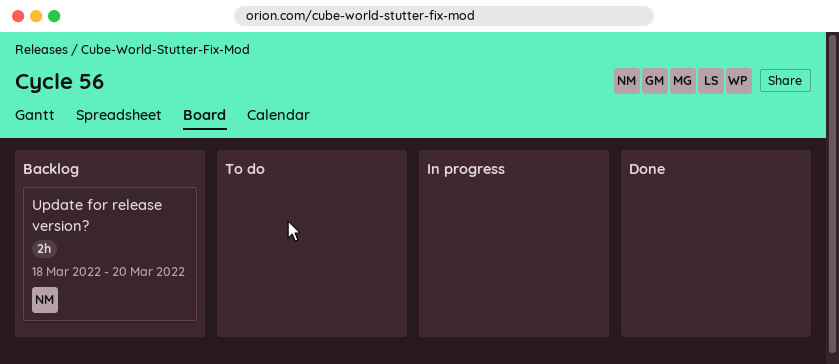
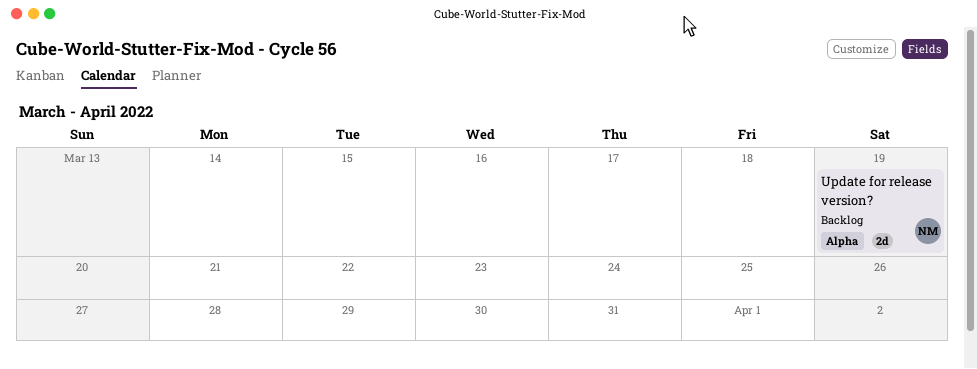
Update for release version?, estimate: 2h -> 2d
Update for release version?, due: Mar 20 -> Mar 19

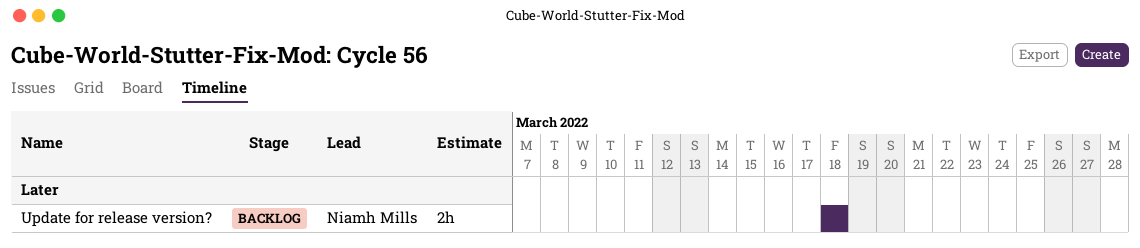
Update for release version?, estimate: 2d -> 2h
Update for release version?, due: Mar 19 -> Mar 18

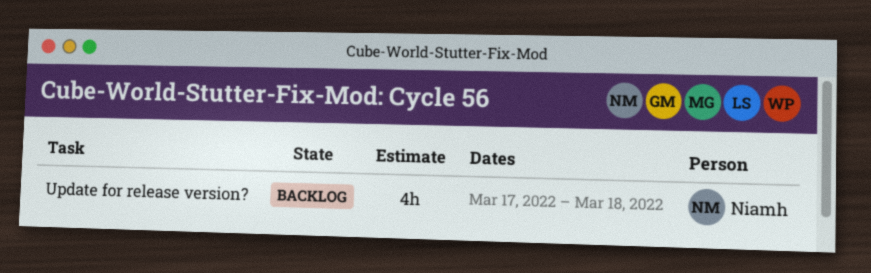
Update for release version?, estimate: 2h -> 4h
Update for release version?, start: Mar 18 -> Mar 17

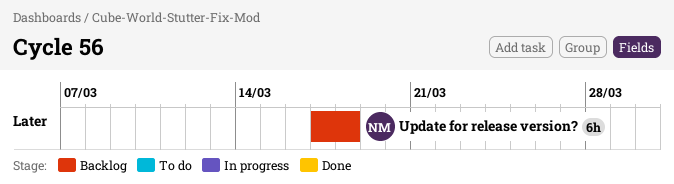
Update for release version?, estimate: 4h -> 6h

